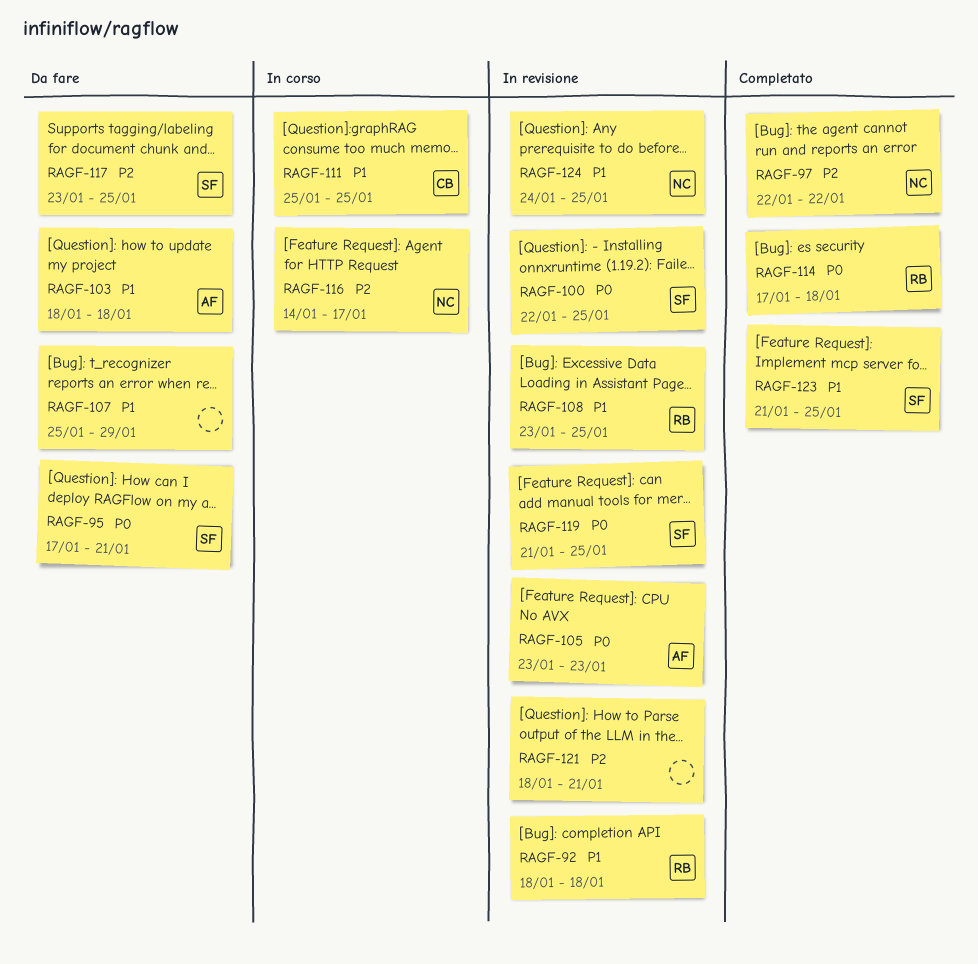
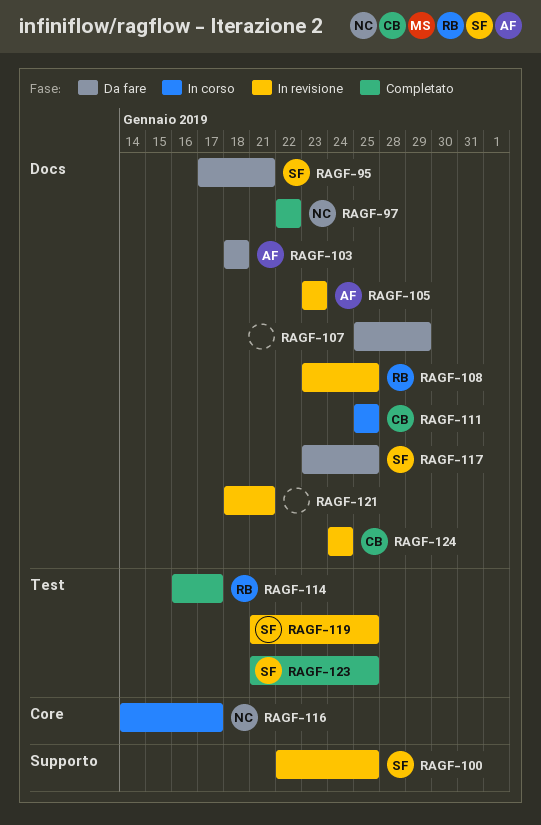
RAGF-92: present -> none
RAGF-114, start: Jan 17 -> Jan 16
RAGF-114, due: Jan 18 -> Jan 17
RAGF-124, owner: NC -> CB
RAGF-124, due: Jan 25 -> Jan 24

